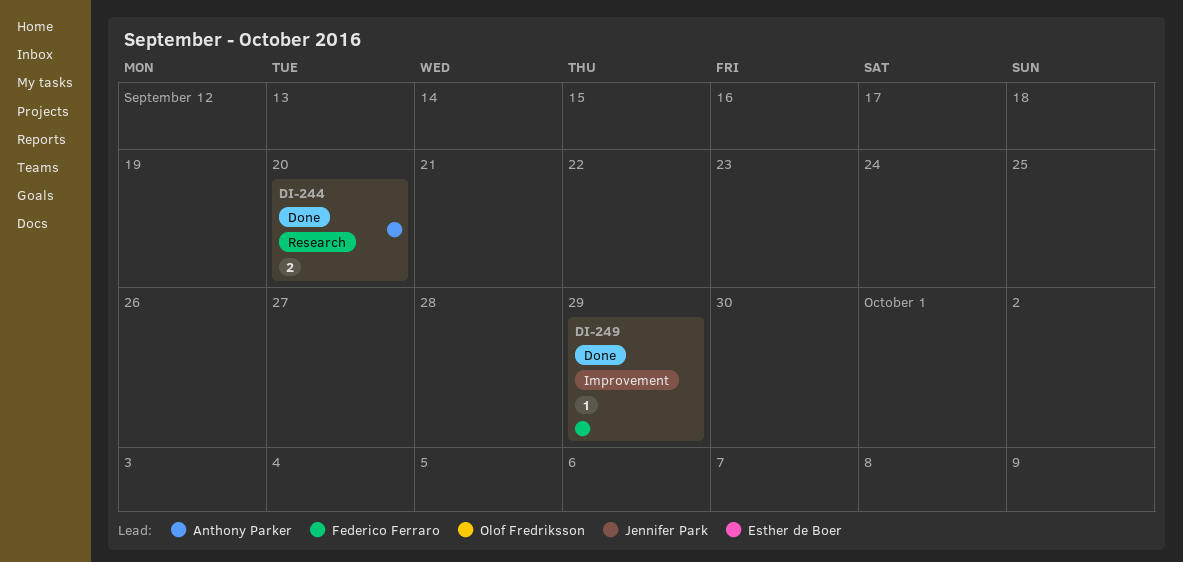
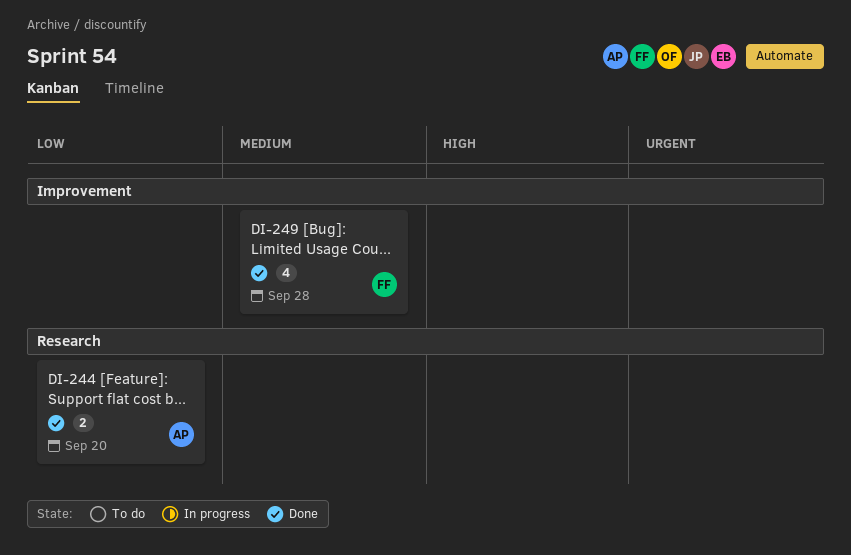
DI-249, estimate: 1 -> 4
DI-249, due: Sep 29 -> Sep 28

